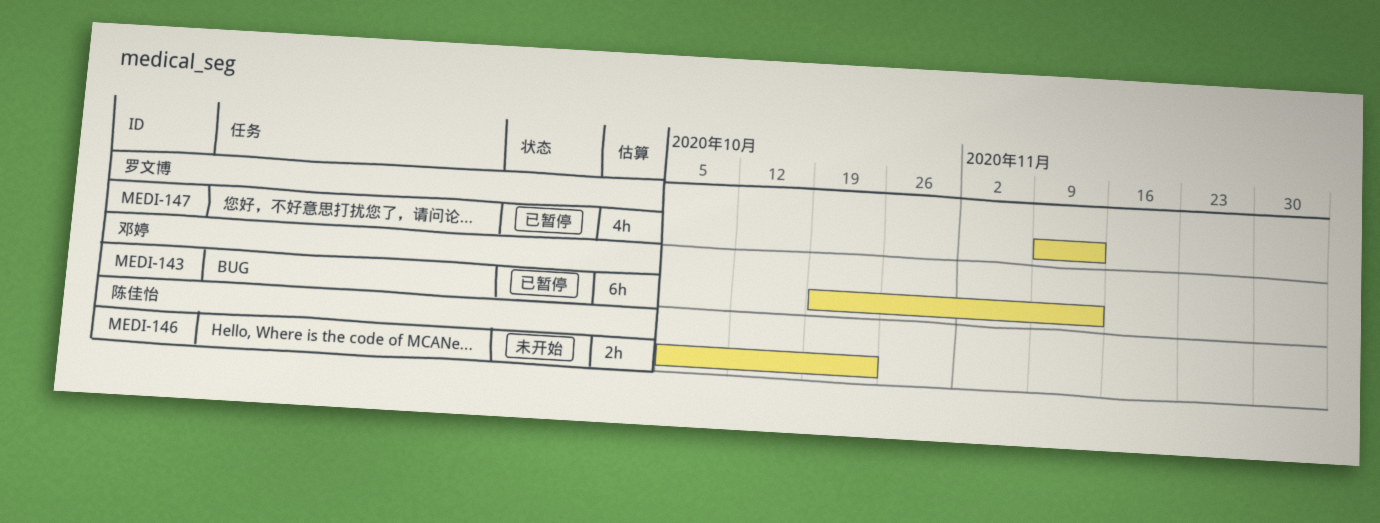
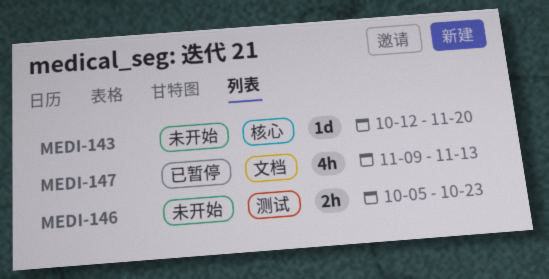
MEDI-143, status: 已暂停 -> 未开始
MEDI-143, estimate: 6h -> 1d
MEDI-143, start: Oct 19 -> Oct 12
MEDI-143, due: Nov 13 -> Nov 20

